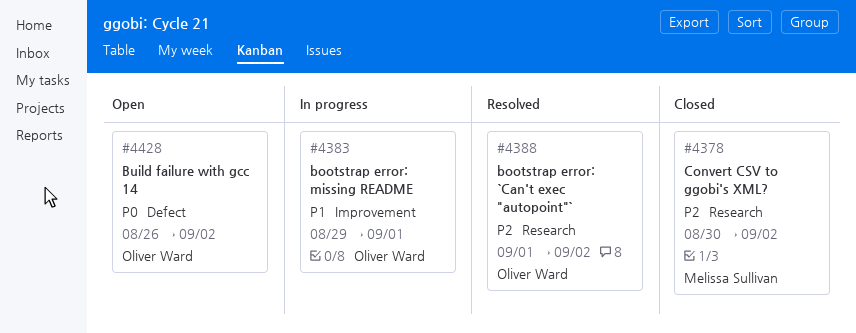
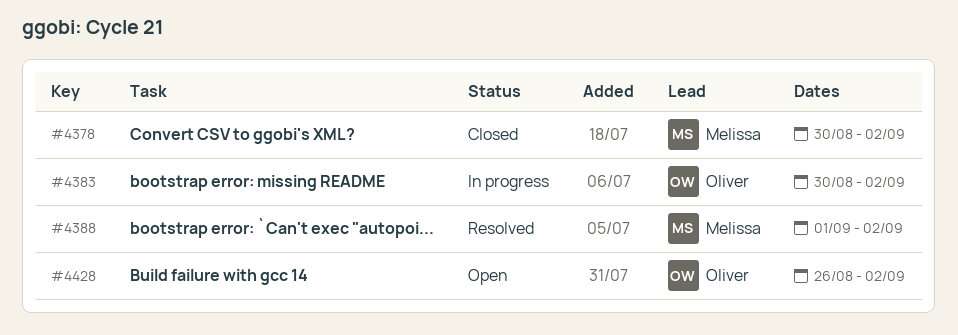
#4383, start: Aug 29 -> Aug 30
#4383, due: Sep 1 -> Sep 2
#4388, owner: Oliver Ward -> Melissa Sullivan

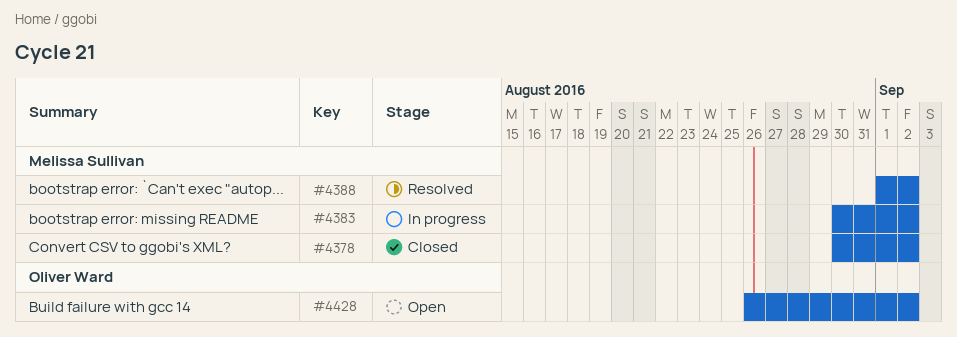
#4383, owner: Oliver Ward -> Melissa Sullivan

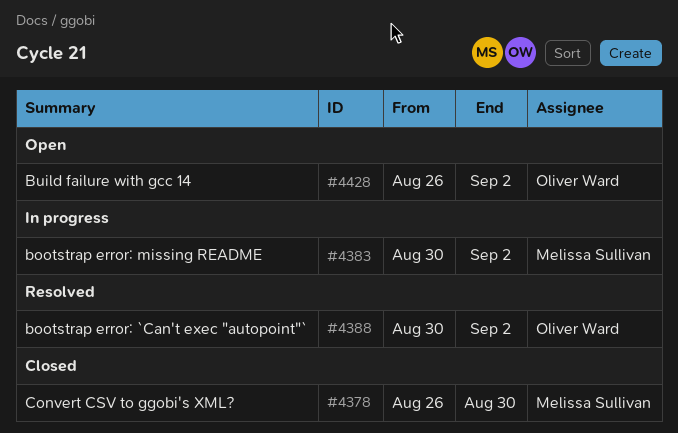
#4378, start: Aug 30 -> Aug 26
#4378, due: Sep 2 -> Aug 30
#4388, owner: Melissa Sullivan -> Oliver Ward
#4388, start: Sep 1 -> Aug 30

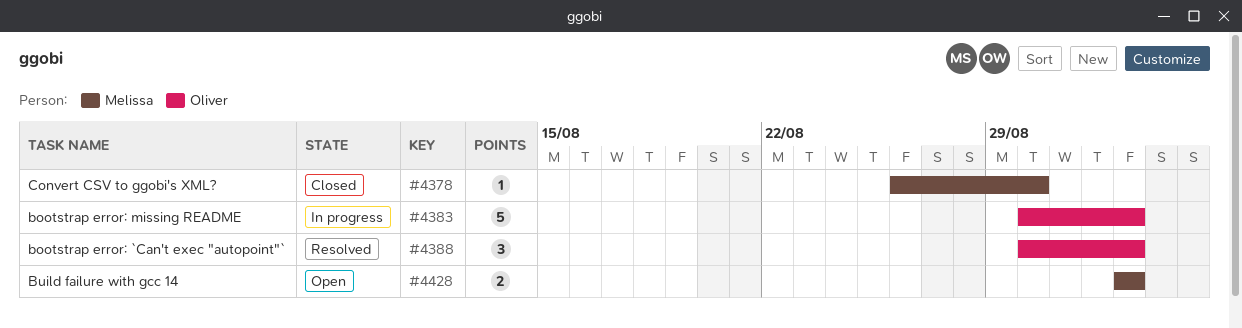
#4383, owner: Melissa Sullivan -> Oliver Ward
#4428, owner: Oliver Ward -> Melissa Sullivan
#4428, start: Aug 26 -> Sep 2

